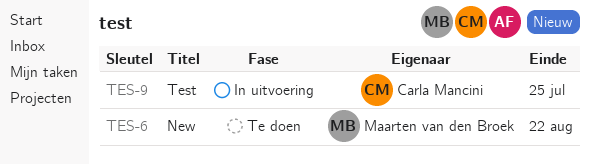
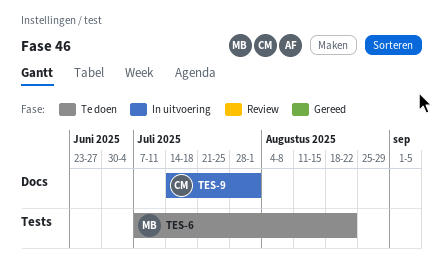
TES-9, due: Jul 25 -> Aug 1

